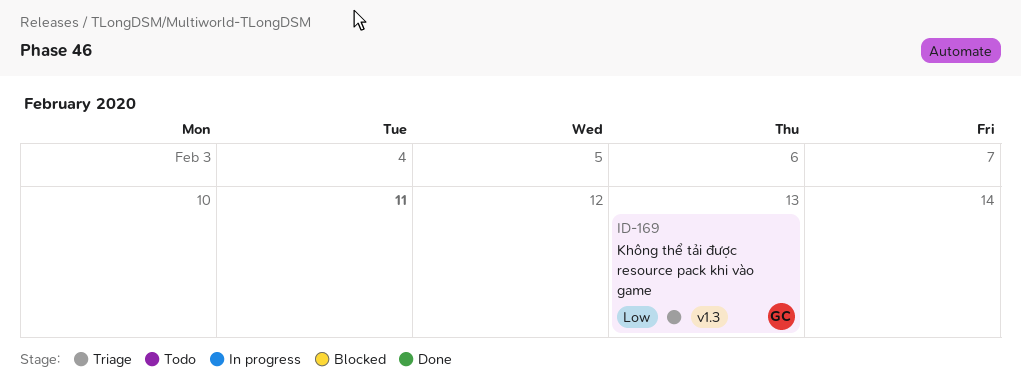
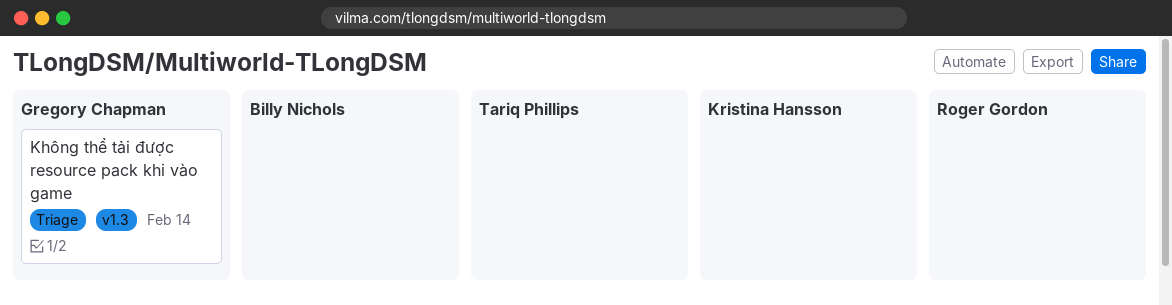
Không thể tải được resource pack khi vào game, due: Feb 13 -> Feb 14

